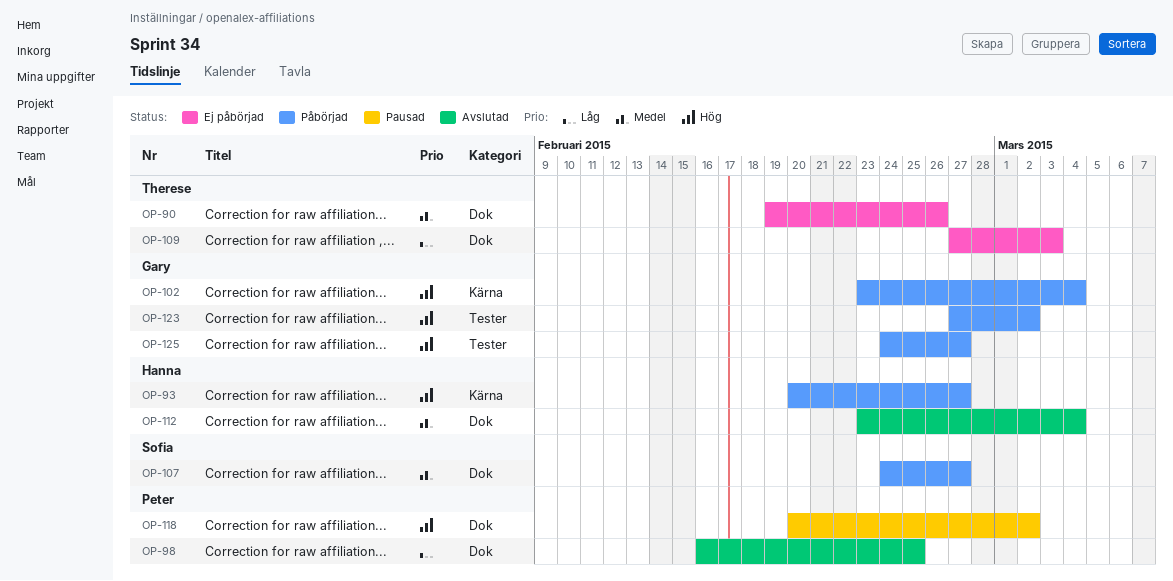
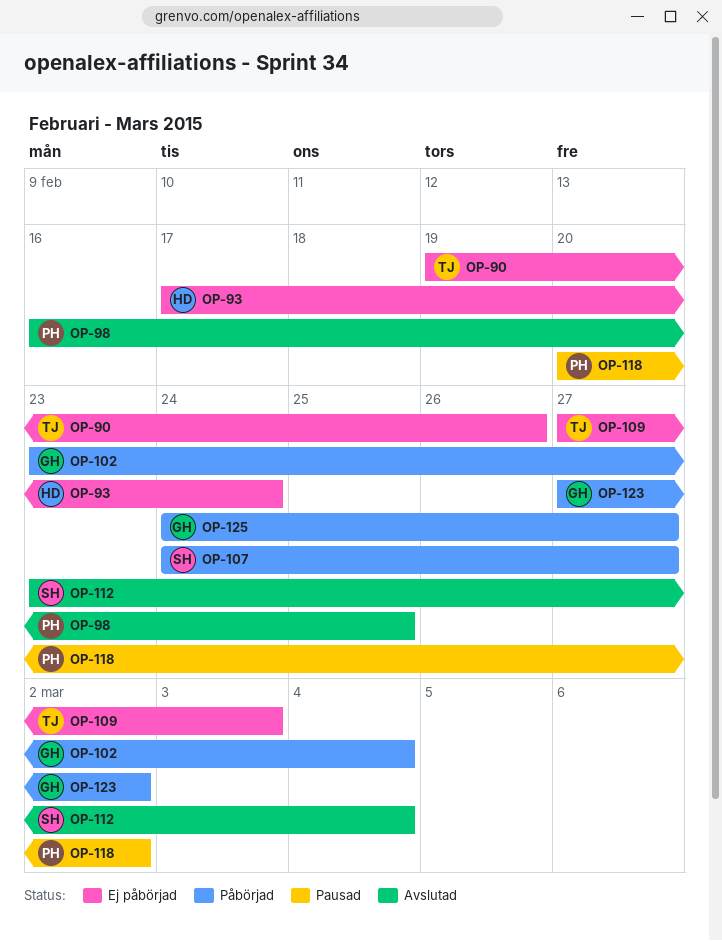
OP-93, status: Påbörjad -> Ej påbörjad
OP-93, start: Feb 20 -> Feb 17
OP-93, due: Feb 27 -> Feb 24
OP-112, owner: Hanna -> Sofia

